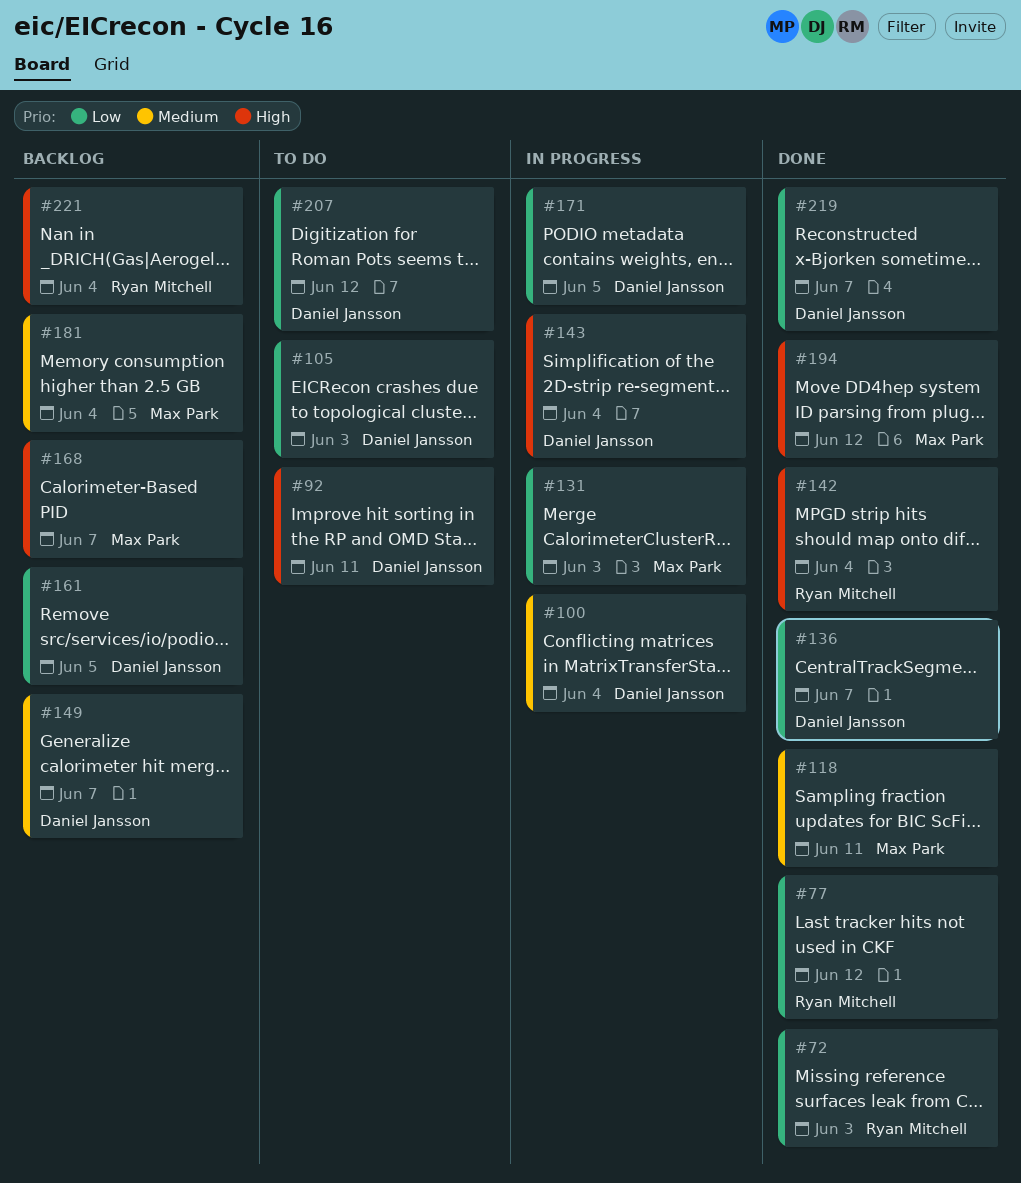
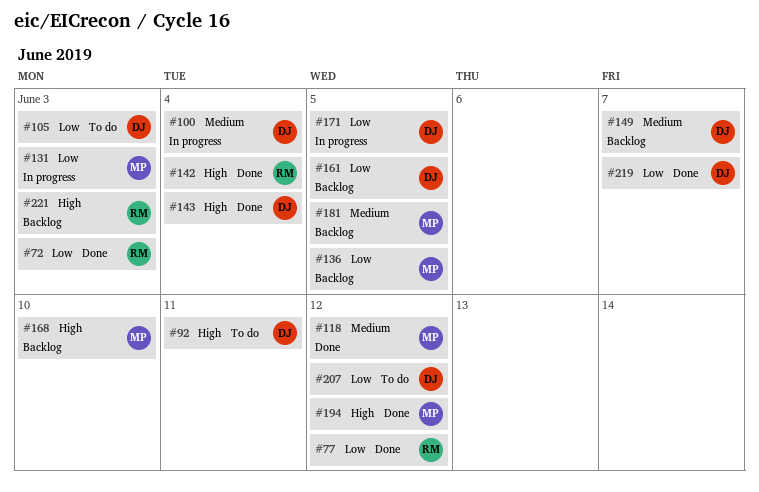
#118, due: Jun 11 -> Jun 12
#136, status: Done -> Backlog
#136, owner: Daniel Jansson -> Max Park
#136, due: Jun 7 -> Jun 5
#143, status: In progress -> Done
#168, due: Jun 7 -> Jun 10
#181, due: Jun 4 -> Jun 5
#221, due: Jun 4 -> Jun 3

